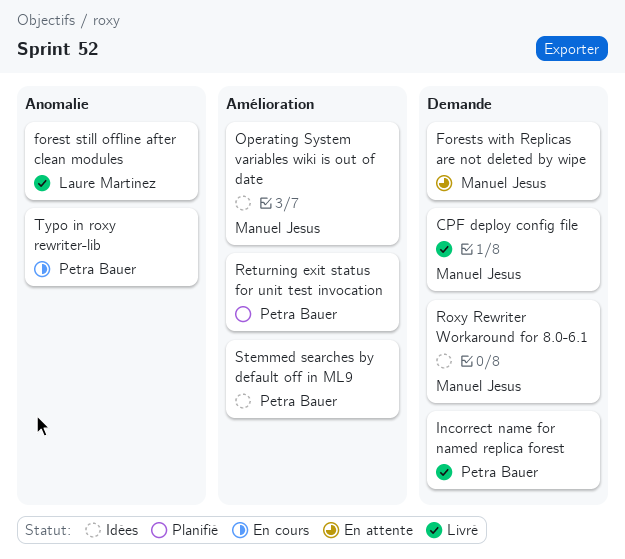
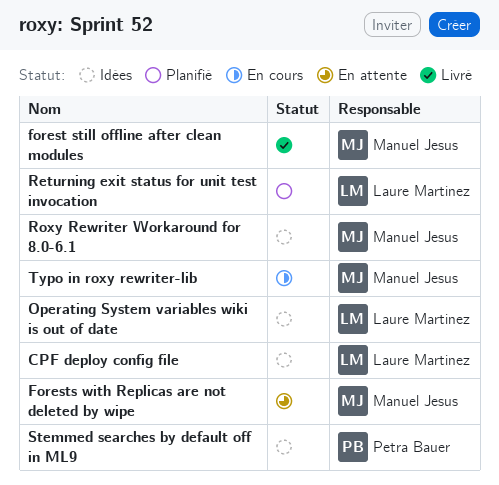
CPF deploy config file, status: Livré -> Idées
CPF deploy config file, owner: Manuel Jesus -> Laure Martinez
forest still offline after clean modules, owner: Laure Martinez -> Manuel Jesus
Incorrect name for named replica forest: present -> none
Operating System variables wiki is out of date, owner: Manuel Jesus -> Laure Martinez
Returning exit status for unit test invocation, owner: Petra Bauer -> Laure Martinez
Typo in roxy rewriter-lib, owner: Petra Bauer -> Manuel Jesus

